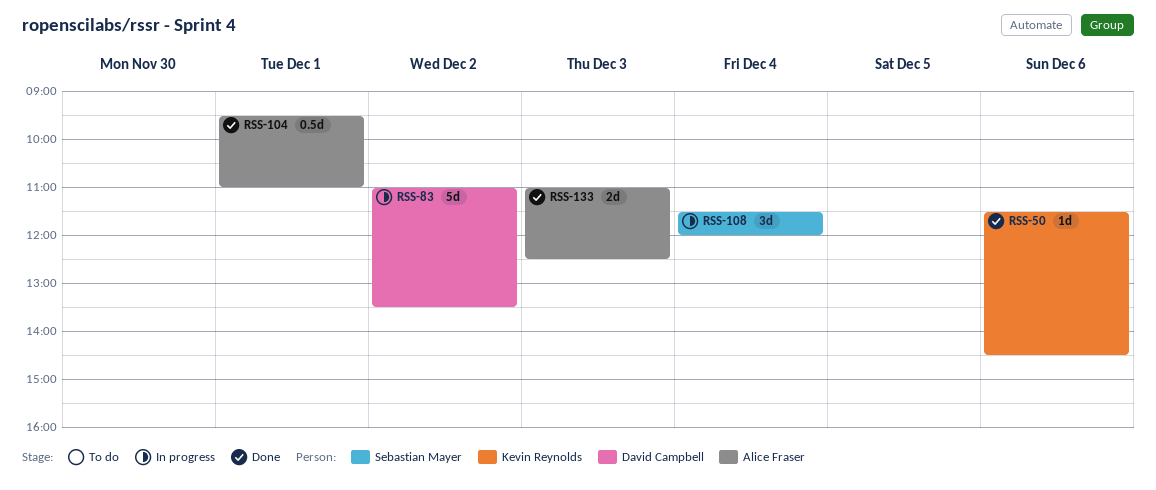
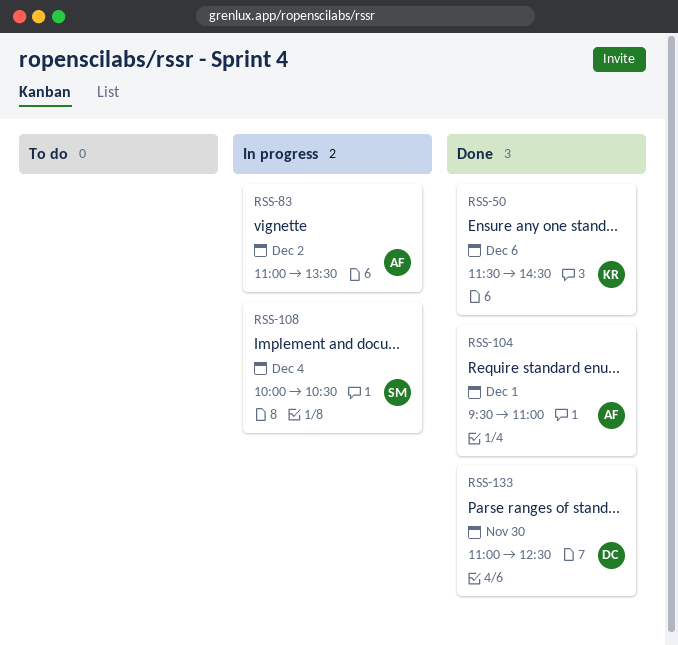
RSS-83, owner: David Campbell -> Alice Fraser
RSS-108, begins: 11:30 -> 10:00
RSS-108, ends: 12:00 -> 10:30
RSS-133, owner: Alice Fraser -> David Campbell
RSS-133, day: Dec 3 -> Nov 30

